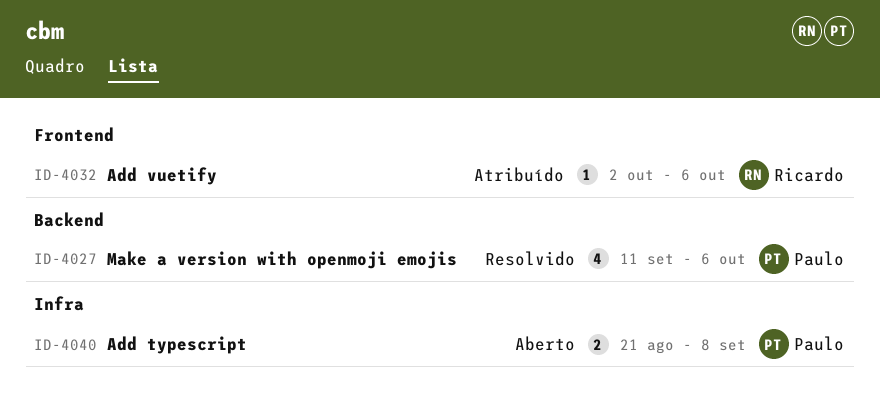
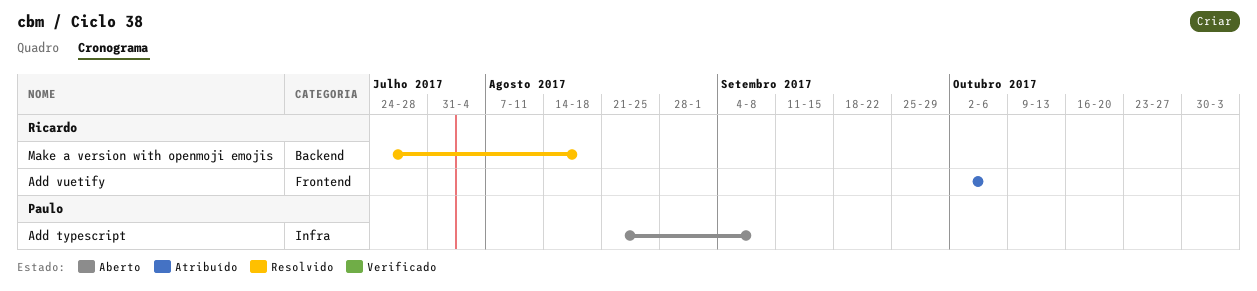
Make a version with openmoji emojis, owner: Paulo -> Ricardo
Make a version with openmoji emojis, start: Sep 11 -> Jul 24
Make a version with openmoji emojis, due: Oct 6 -> Aug 18

